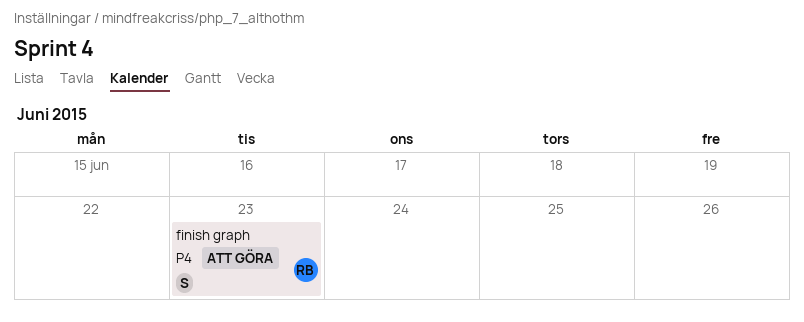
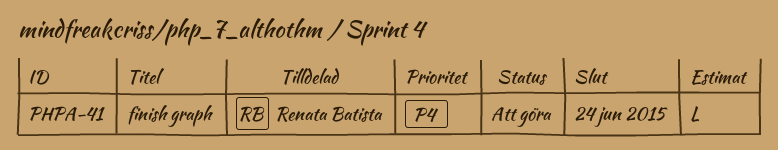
finish graph, estimate: S -> L
finish graph, due: Jun 23 -> Jun 24

